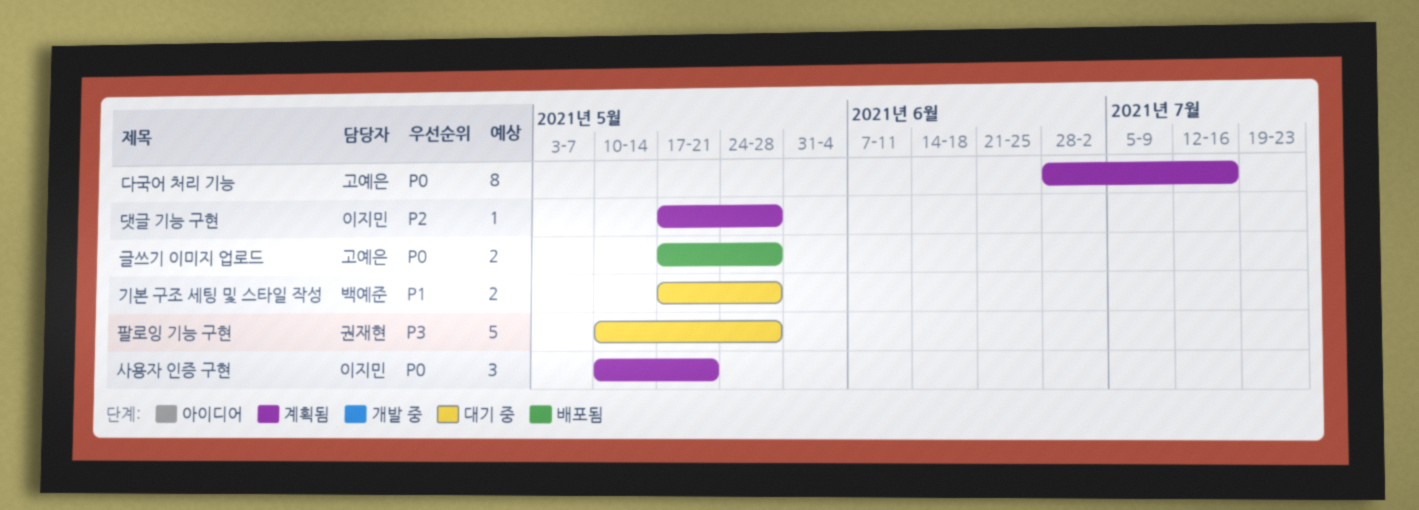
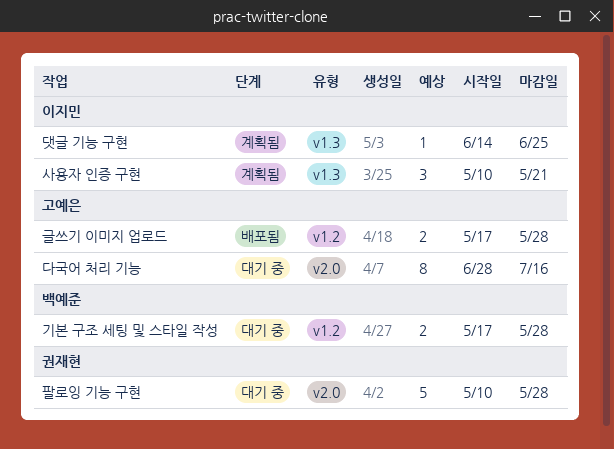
다국어 처리 기능, status: 계획됨 -> 대기 중
댓글 기능 구현, start: May 17 -> Jun 14
댓글 기능 구현, due: May 28 -> Jun 25

